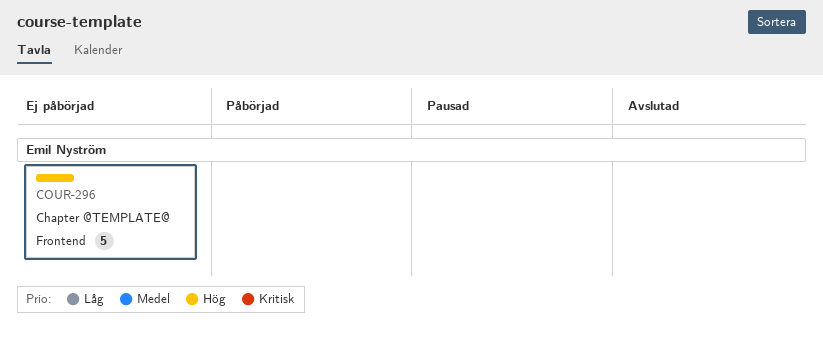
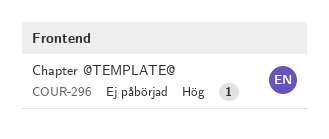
COUR-296, estimate: 5 -> 1

